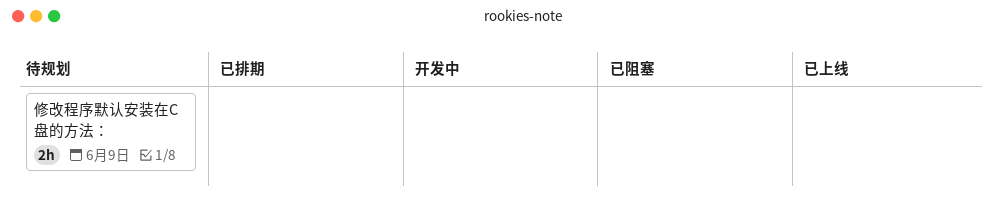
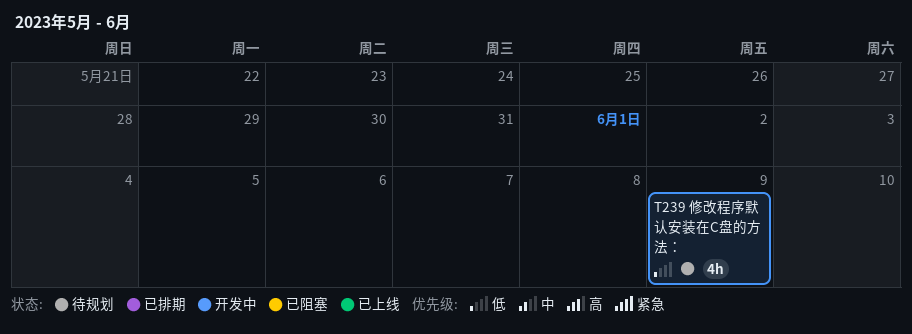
修改程序默认安装在C盘的方法：, estimate: 2h -> 4h

